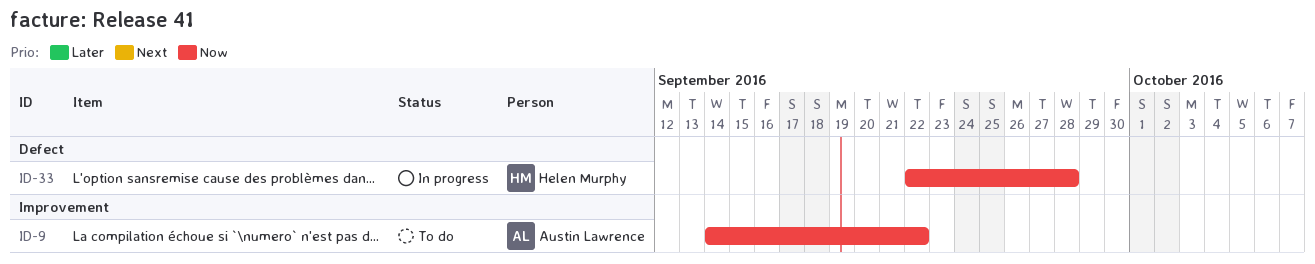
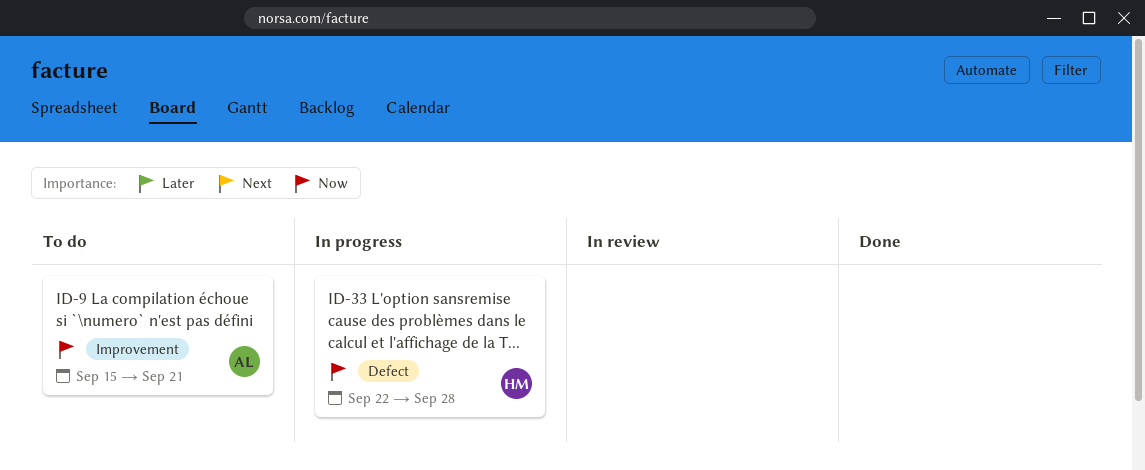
ID-9, start: Sep 14 -> Sep 15
ID-9, due: Sep 22 -> Sep 21

